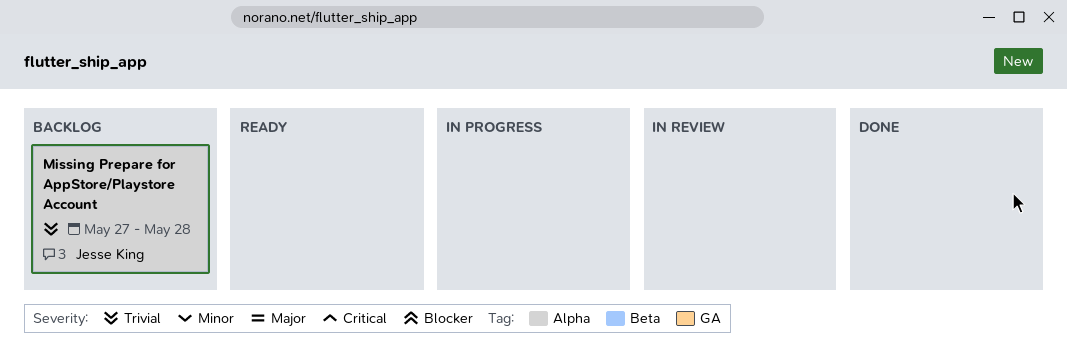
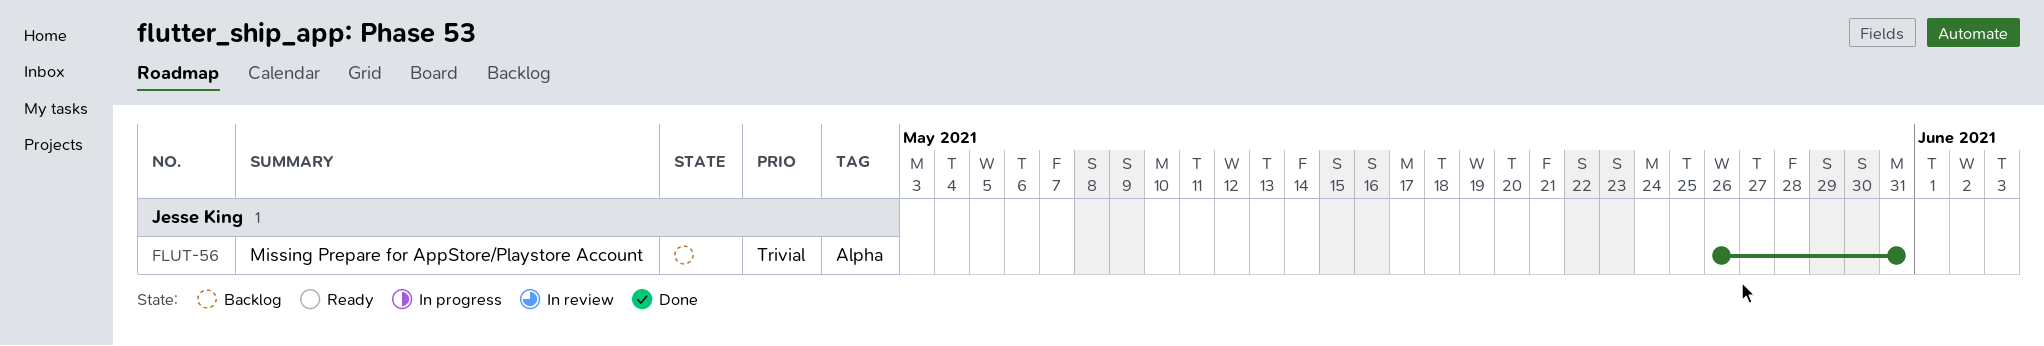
Missing Prepare for AppStore/Playstore Account, start: May 27 -> May 26
Missing Prepare for AppStore/Playstore Account, due: May 28 -> May 31

